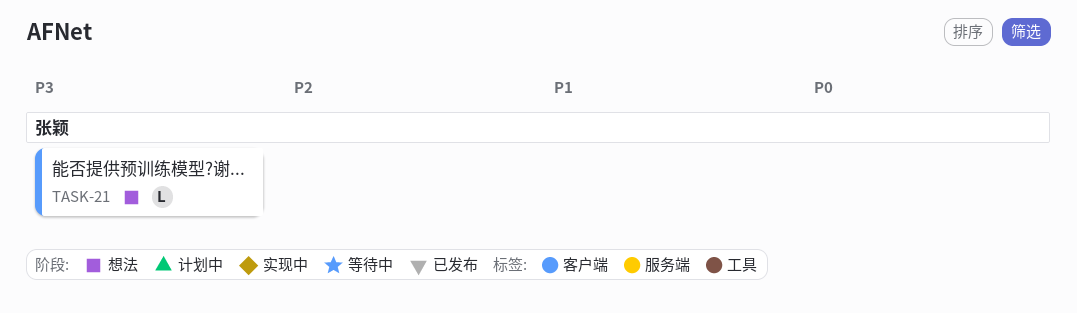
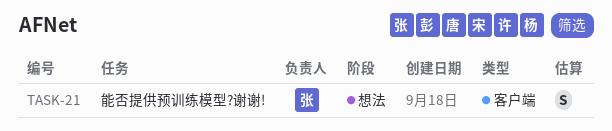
TASK-21, estimate: L -> S

